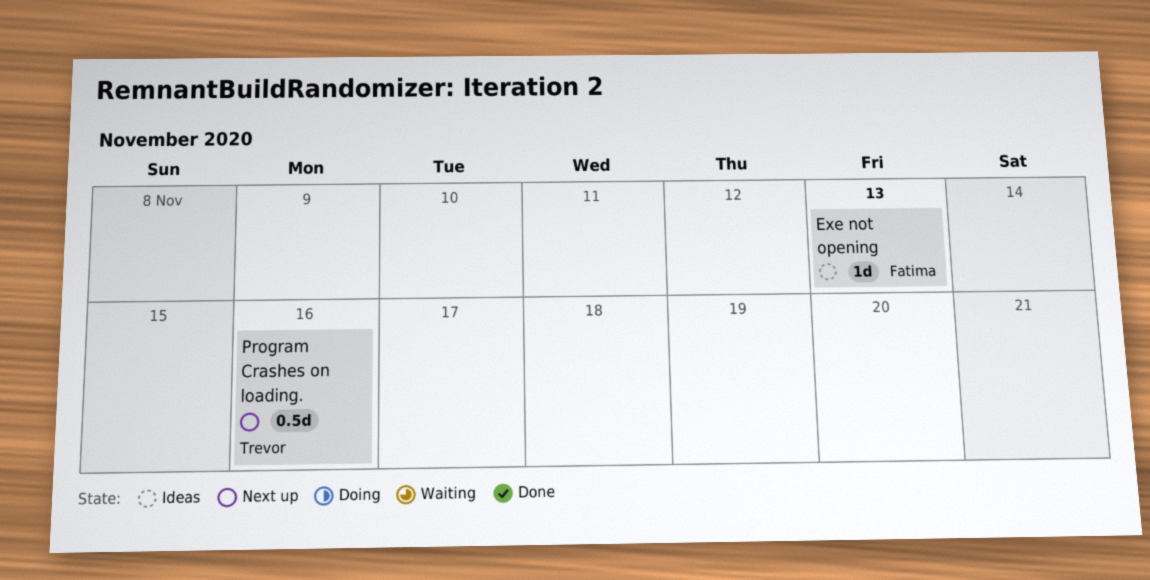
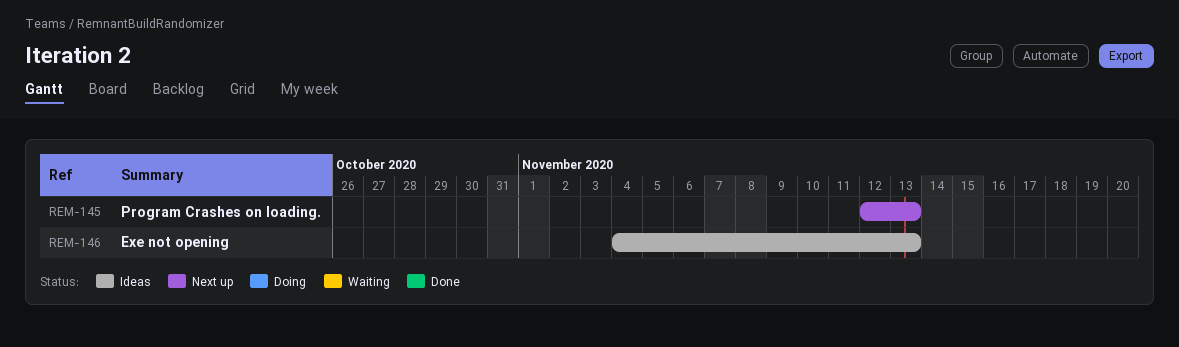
Program Crashes on loading., due: Nov 16 -> Nov 13

